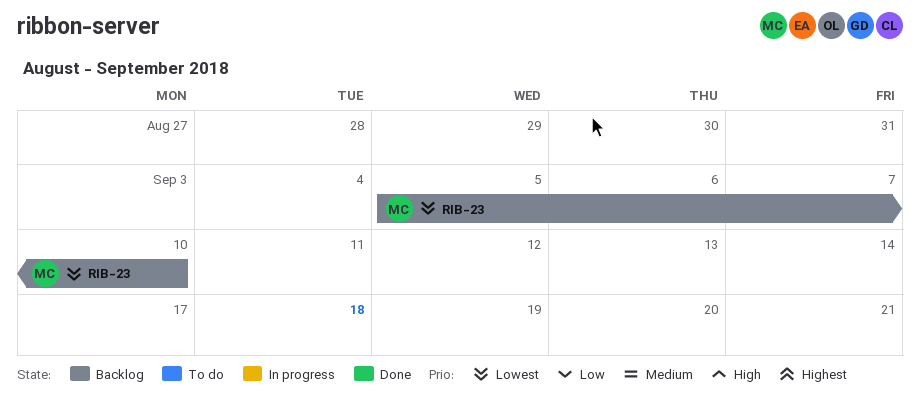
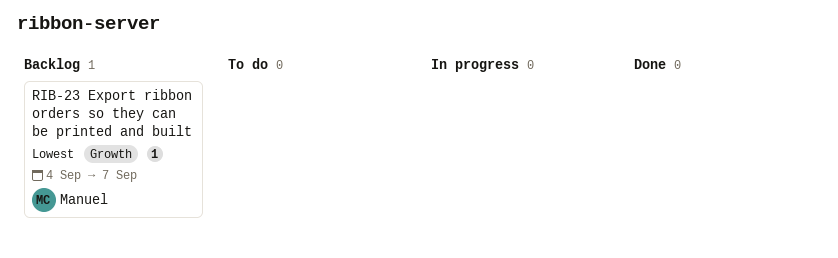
RIB-23, start: Sep 5 -> Sep 4
RIB-23, due: Sep 10 -> Sep 7

